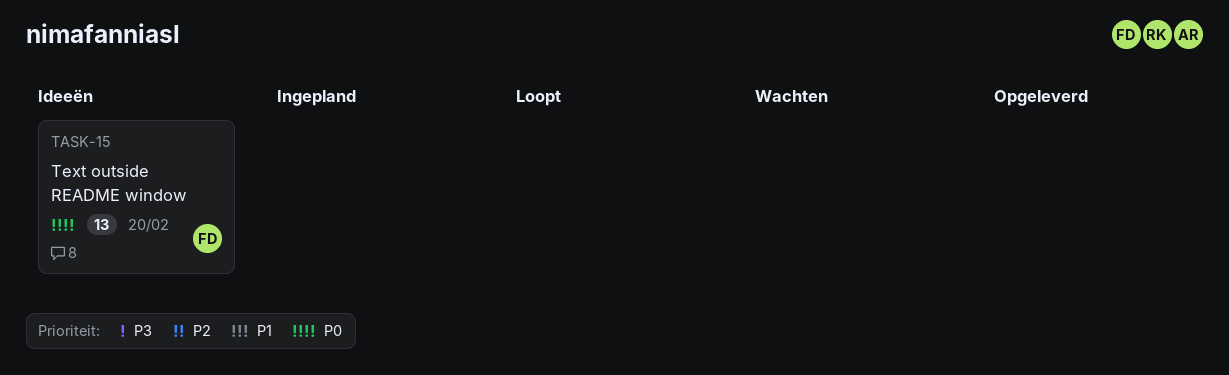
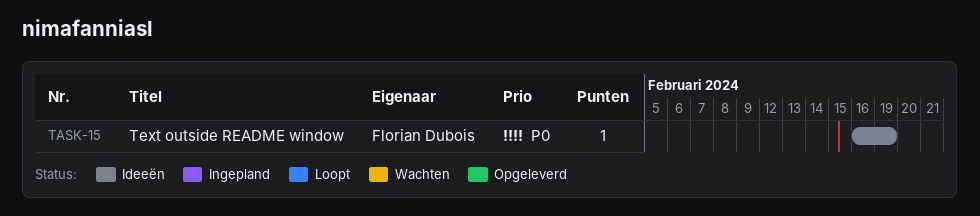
TASK-15, estimate: 13 -> 1
TASK-15, due: Feb 20 -> Feb 19

